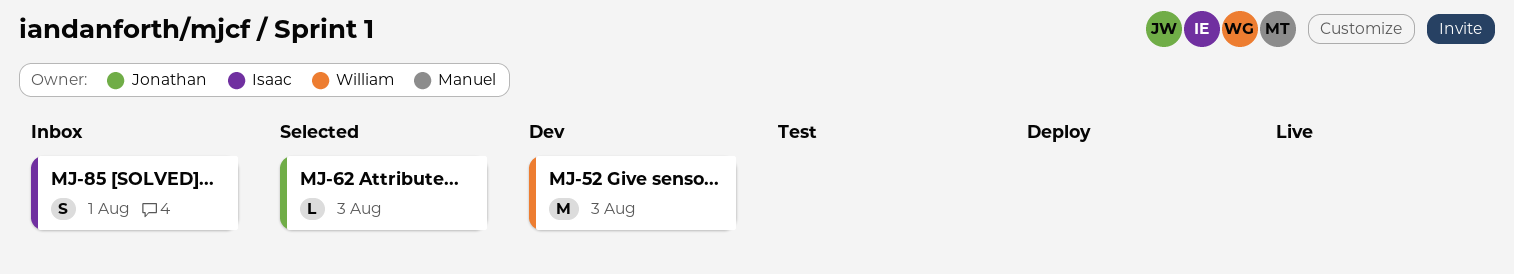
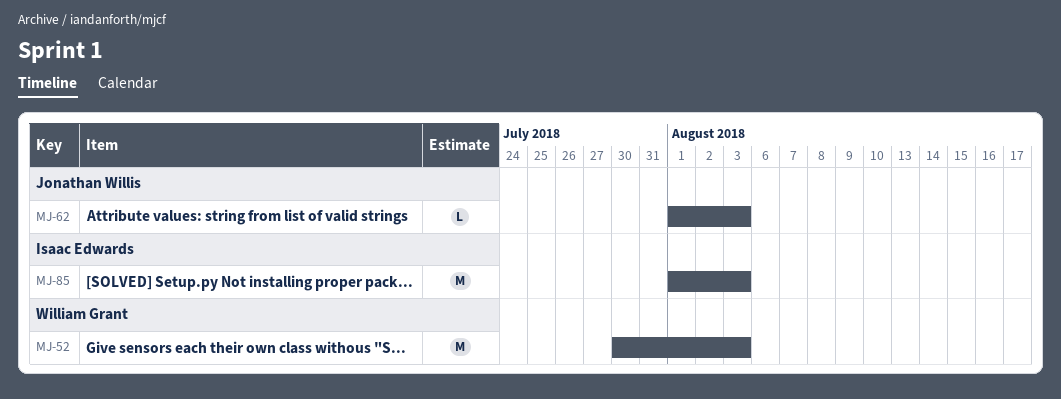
MJ-85, estimate: S -> M
MJ-85, due: Aug 1 -> Aug 3

